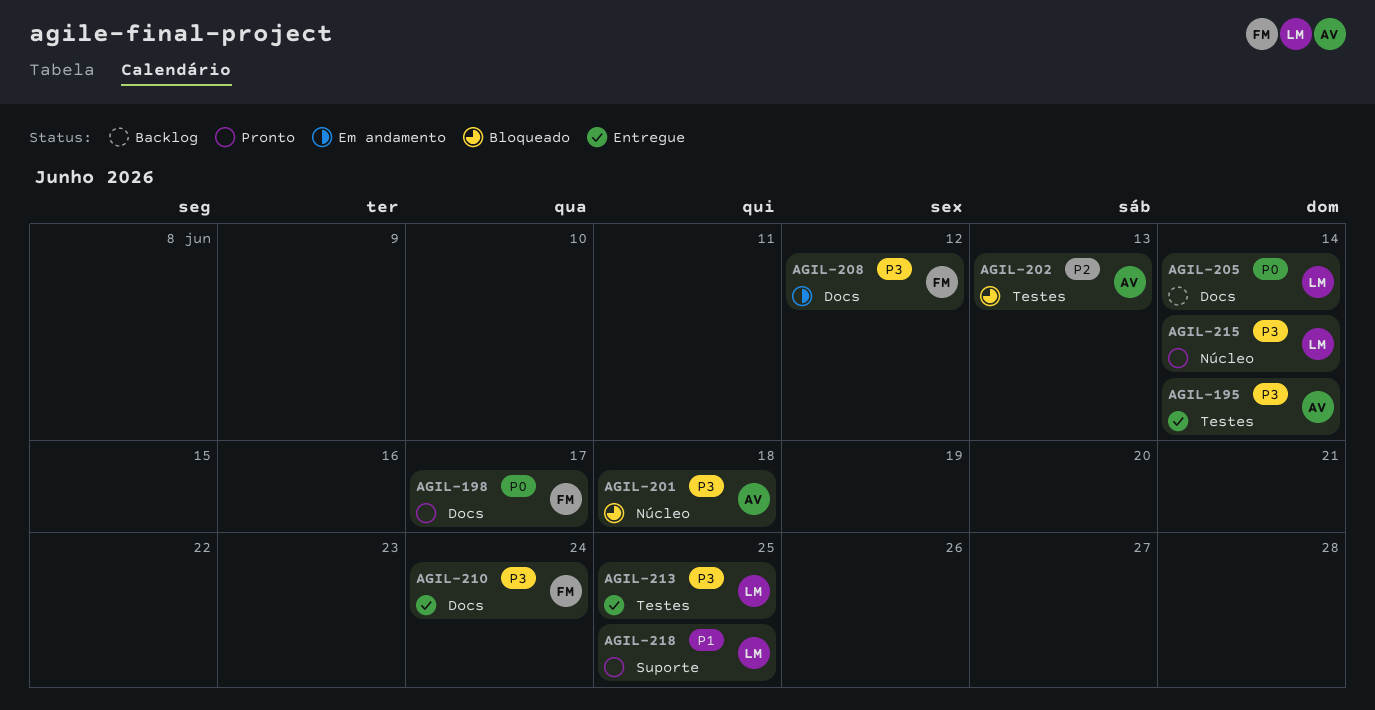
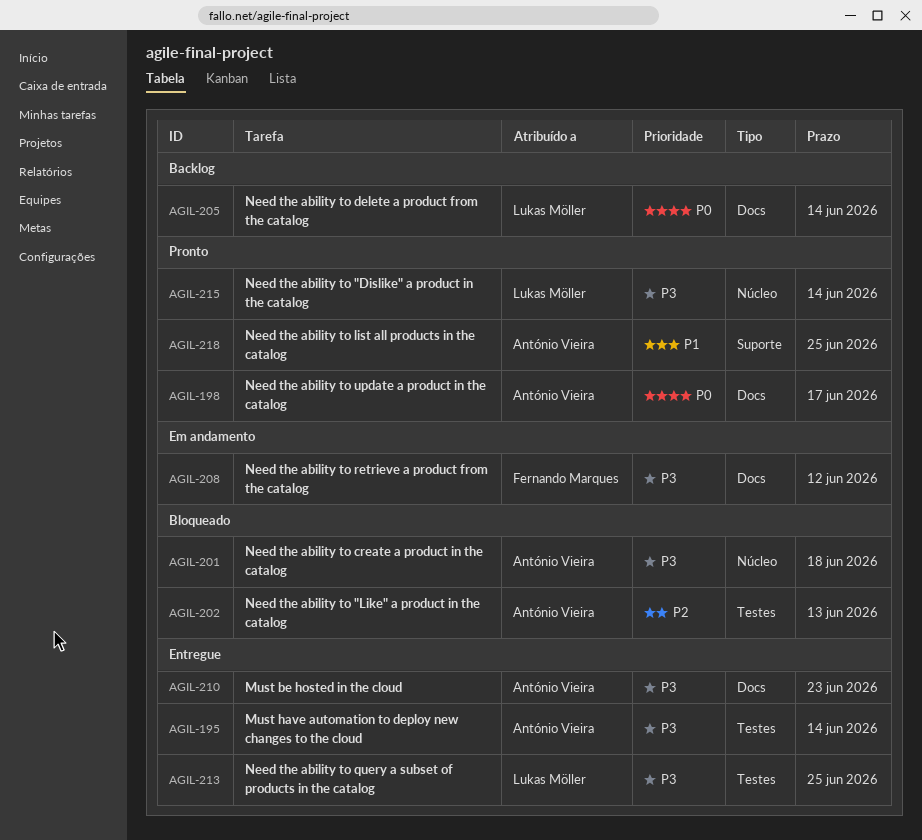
AGIL-198, owner: Fernando Marques -> António Vieira
AGIL-210, owner: Fernando Marques -> António Vieira
AGIL-210, due: Jun 24 -> Jun 23
AGIL-218, owner: Lukas Möller -> António Vieira

